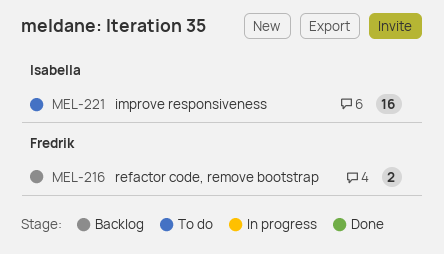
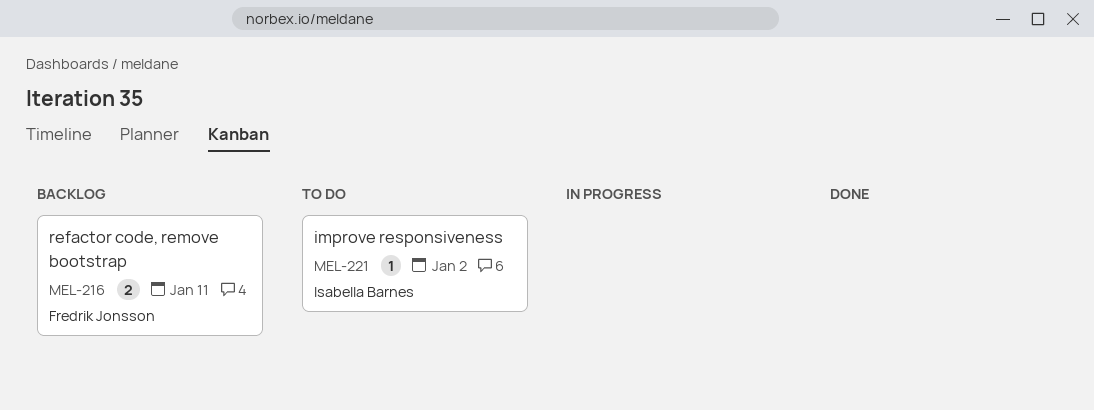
MEL-221, estimate: 16 -> 1

